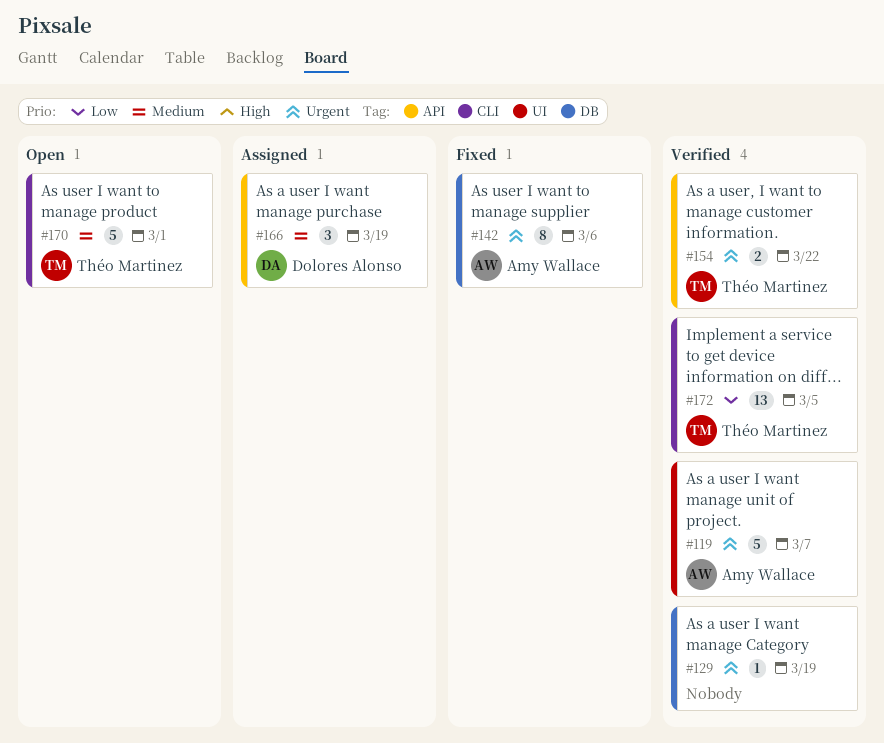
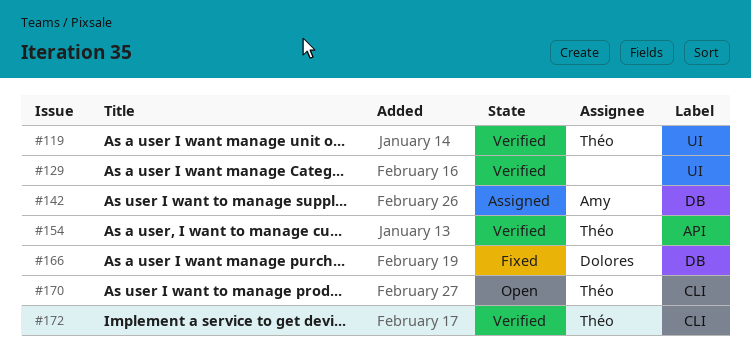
#119, owner: Amy Wallace -> Théo Martinez
#129, label: DB -> UI
#142, status: Fixed -> Assigned
#166, status: Assigned -> Fixed
#166, label: API -> DB

